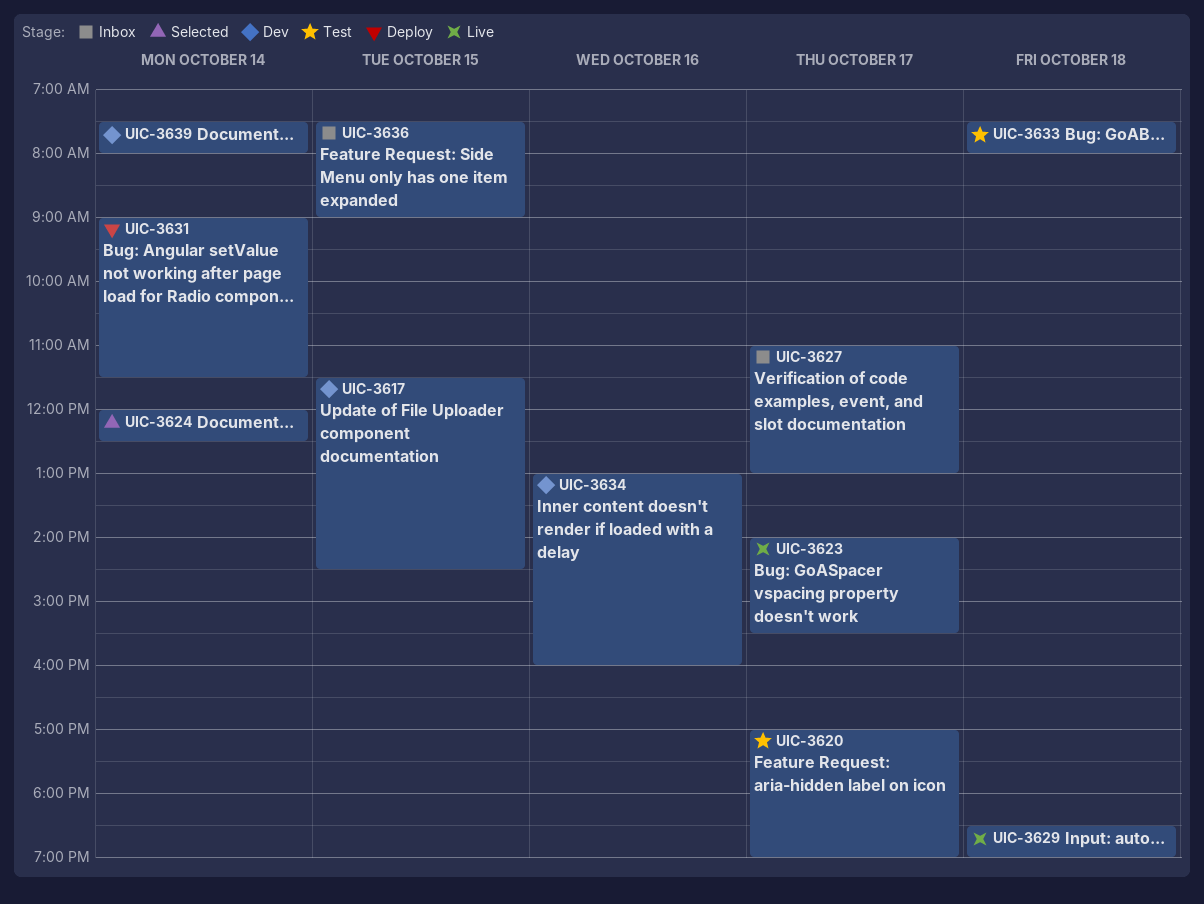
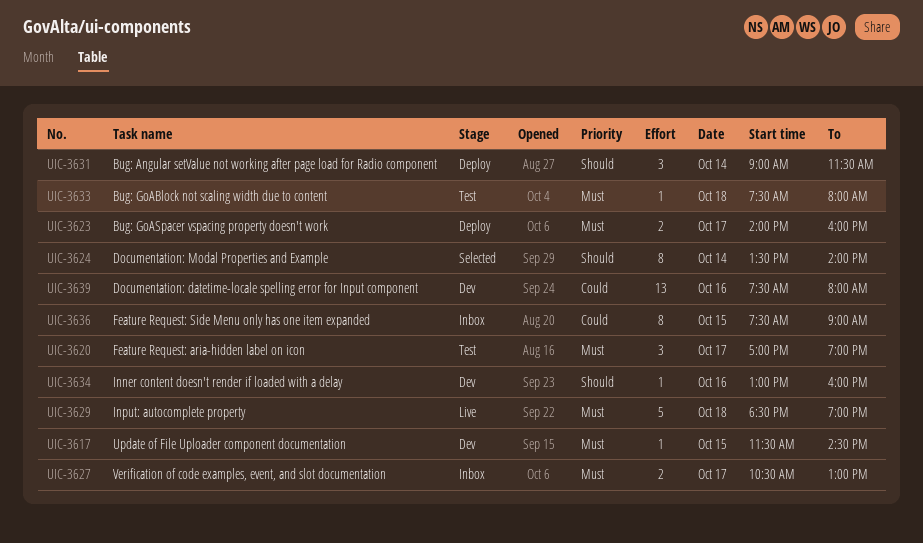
UIC-3623, status: Live -> Deploy
UIC-3623, ends: 15:30 -> 16:00
UIC-3624, begins: 12:00 -> 13:30
UIC-3624, ends: 12:30 -> 14:00
UIC-3627, begins: 11:00 -> 10:30
UIC-3639, day: Oct 14 -> Oct 16

